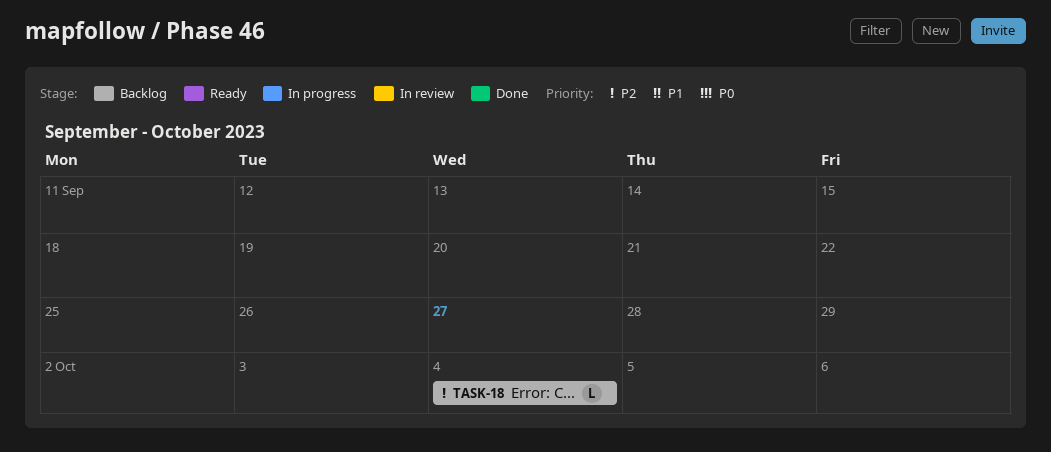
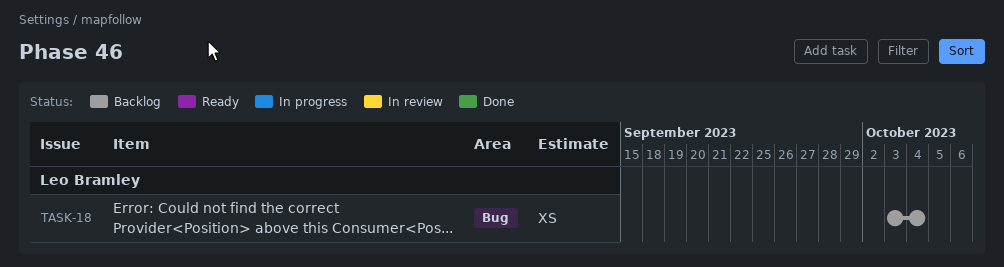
TASK-18, estimate: L -> XS
TASK-18, start: Oct 4 -> Oct 3

